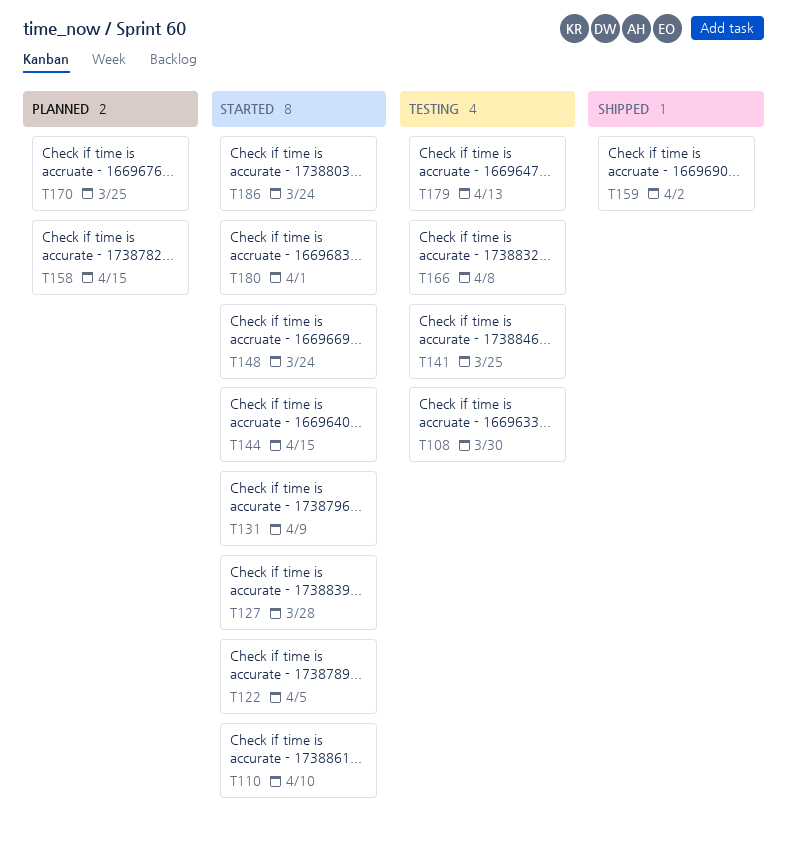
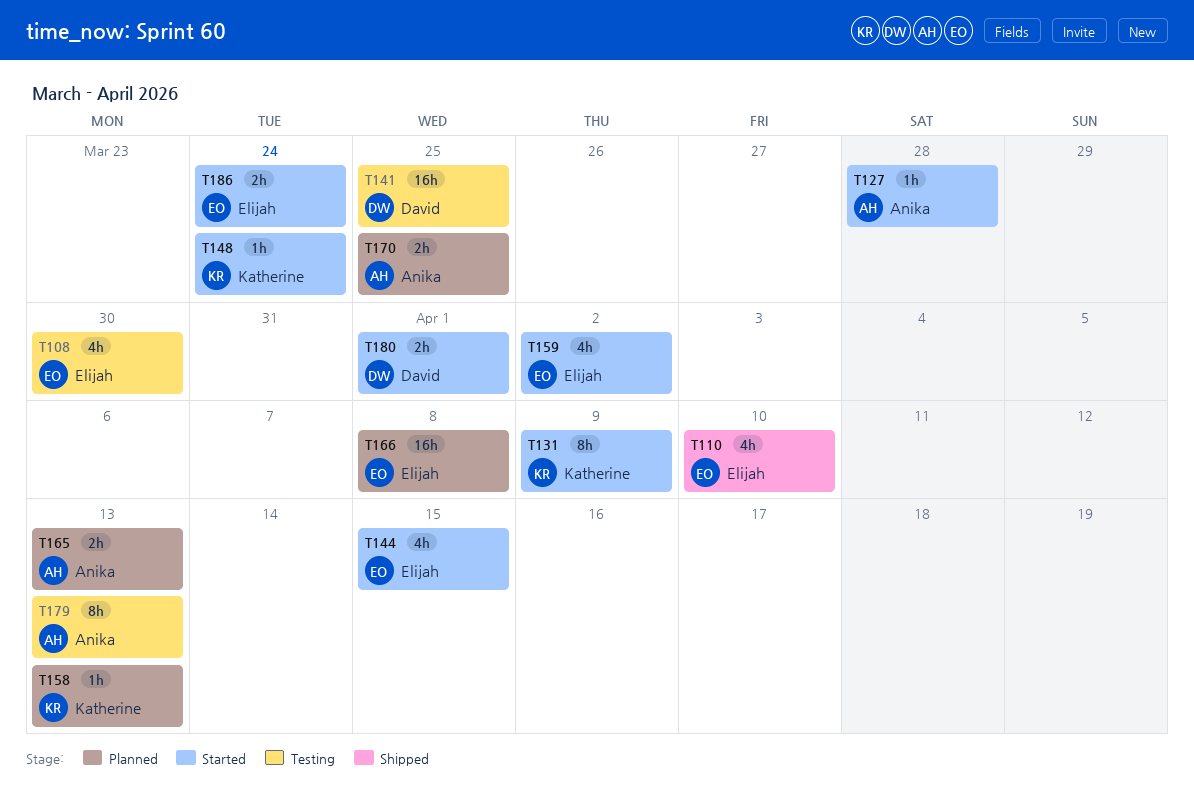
T110, status: Started -> Shipped
T122: present -> none
T158, due: Apr 15 -> Apr 13
T159, status: Shipped -> Started
T165: none -> present
T166, status: Testing -> Planned

